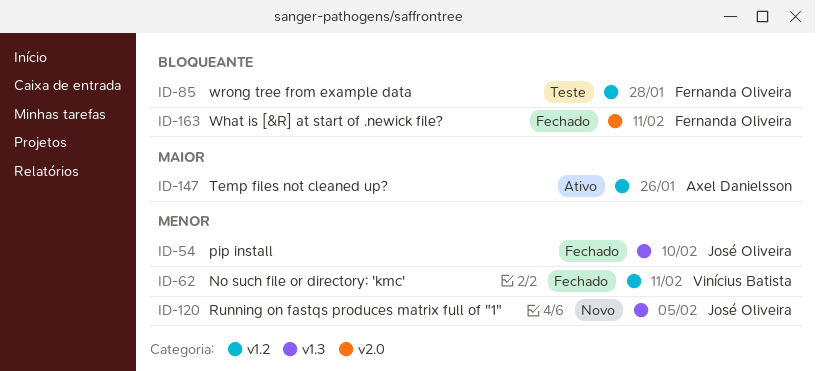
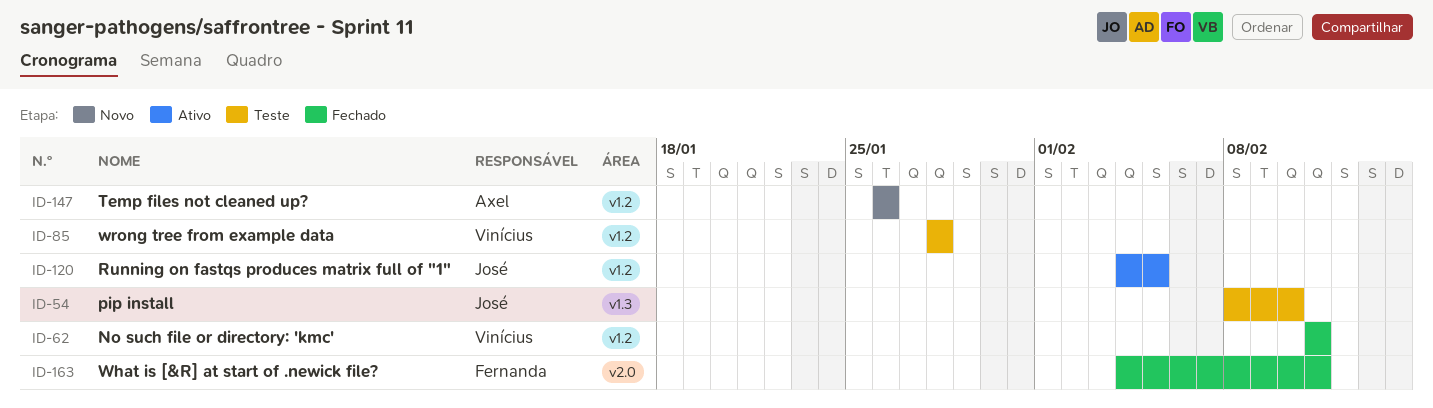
ID-54, status: Fechado -> Teste
ID-85, owner: Fernanda Oliveira -> Vinícius Batista
ID-120, status: Novo -> Ativo
ID-120, label: v1.3 -> v1.2
ID-147, status: Ativo -> Novo

